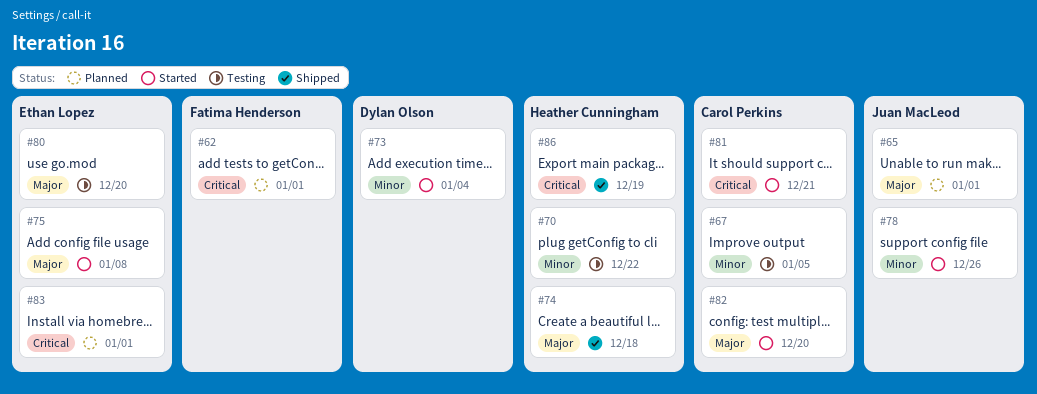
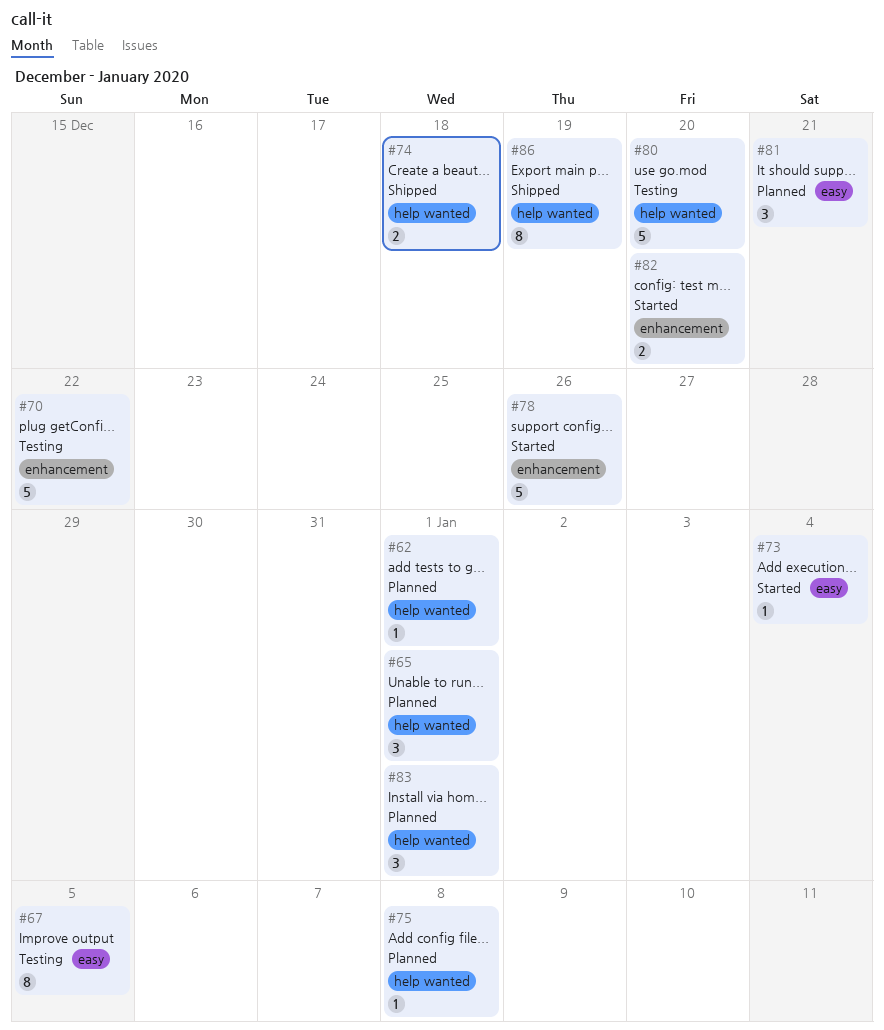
#75, status: Started -> Planned
#81, status: Started -> Planned

